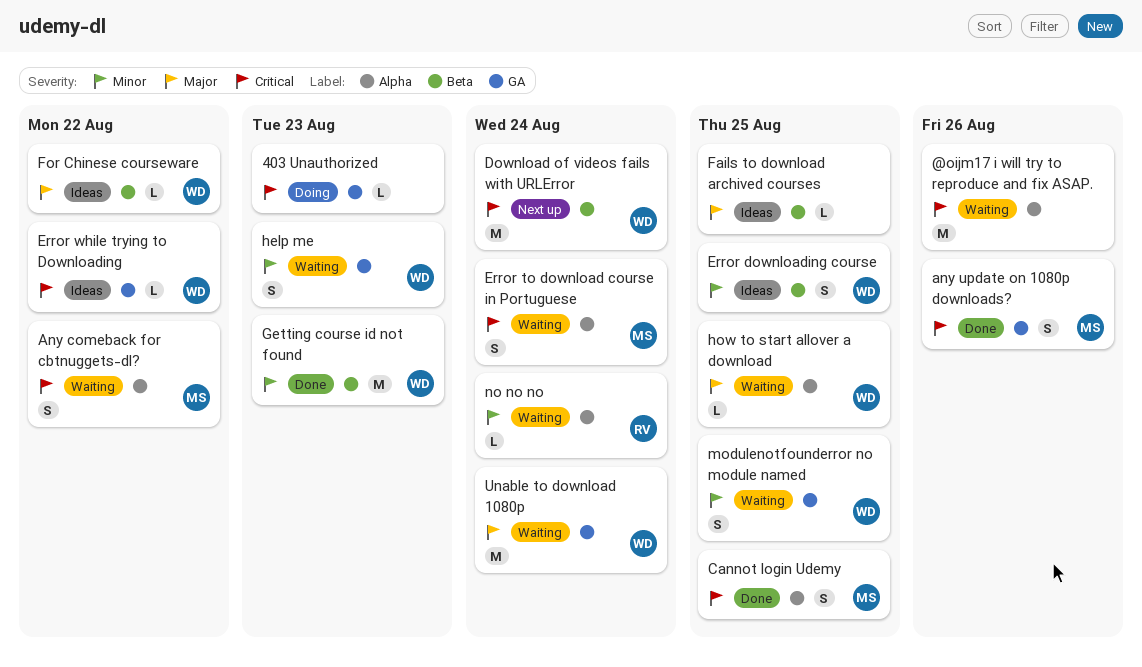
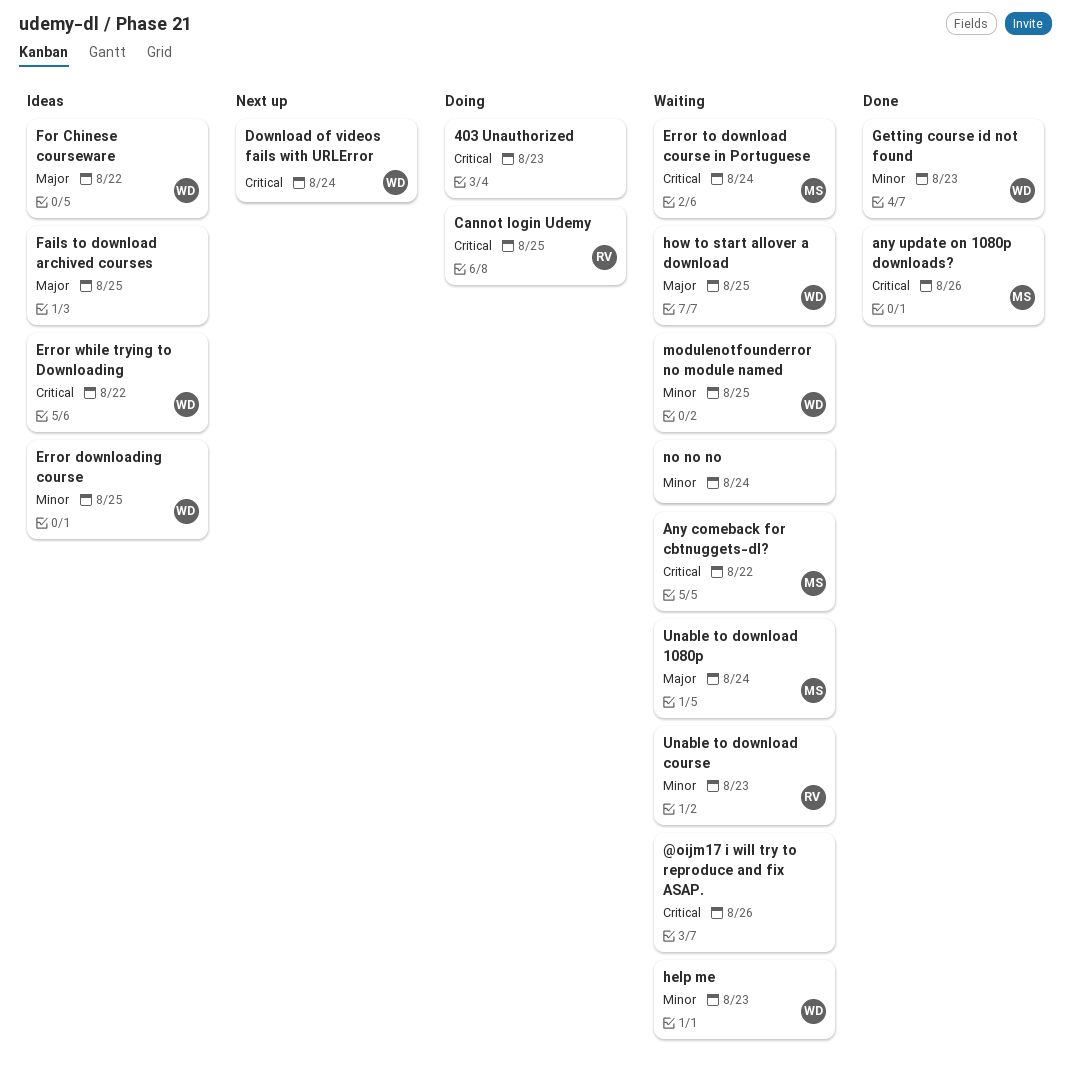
Cannot login Udemy, status: Done -> Doing
Cannot login Udemy, owner: MS -> RV
no no no, owner: RV -> none
Unable to download 1080p, owner: WD -> MS
Unable to download course: none -> present

